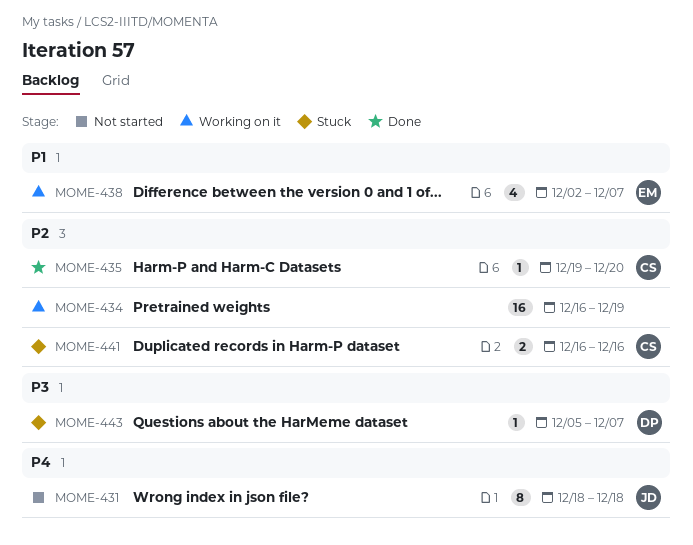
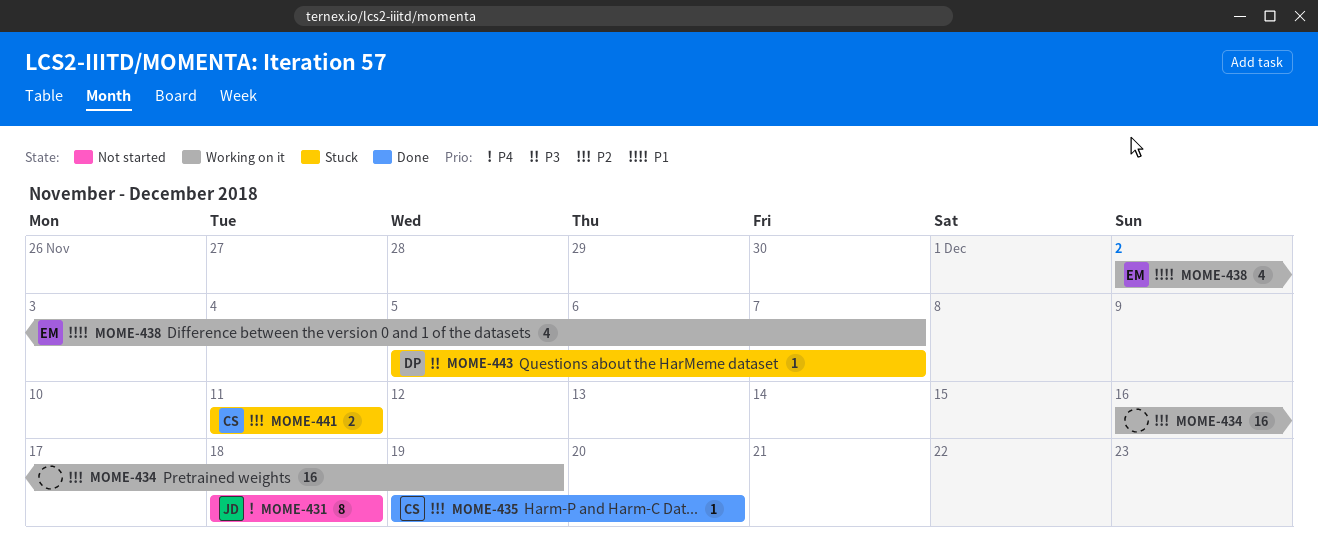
MOME-441, start: Dec 16 -> Dec 11
MOME-441, due: Dec 16 -> Dec 11

